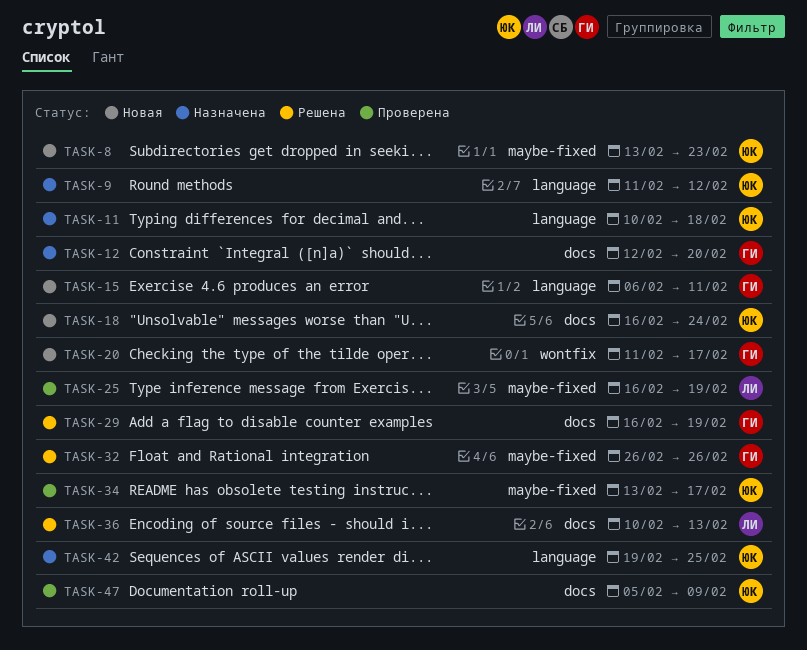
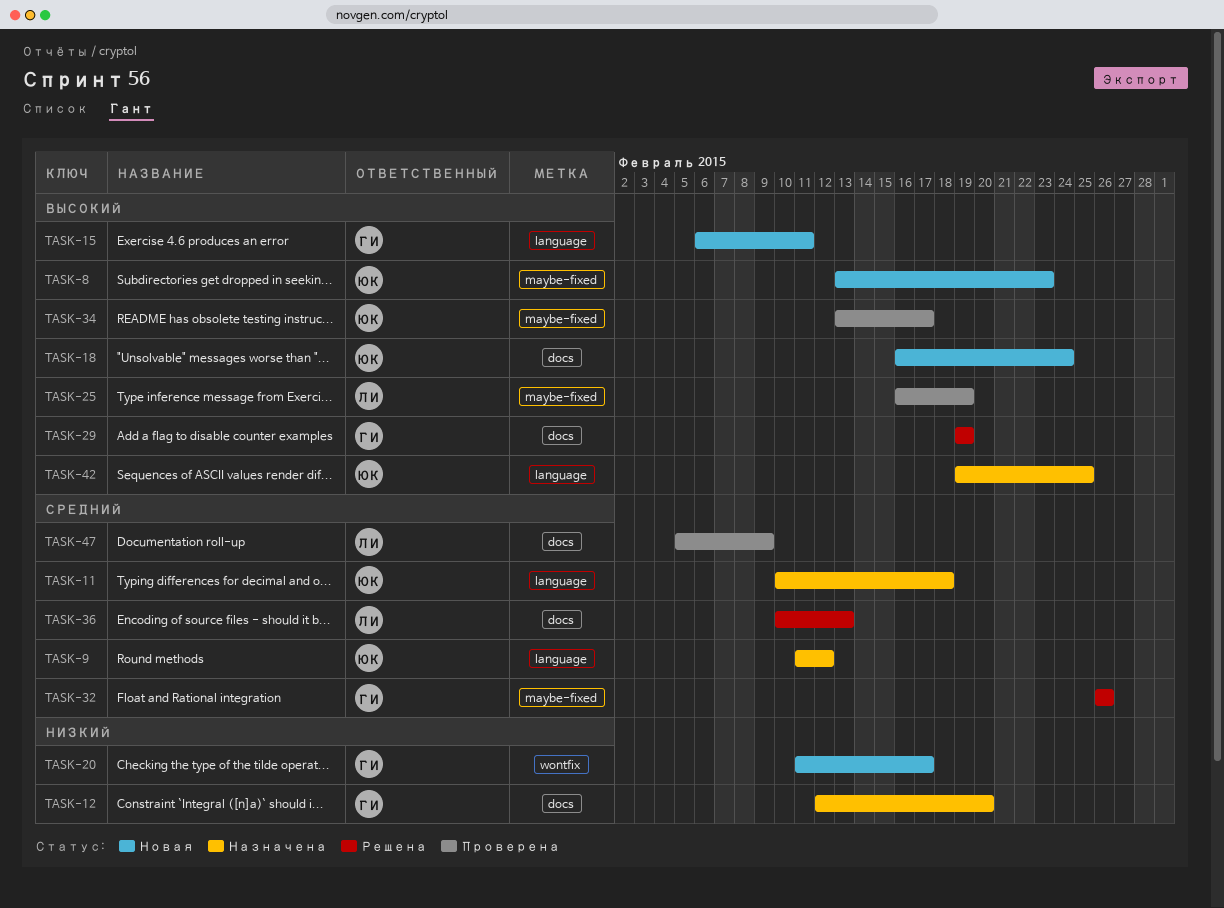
TASK-29, start: Feb 16 -> Feb 19
TASK-47, owner: ЮК -> ЛИ

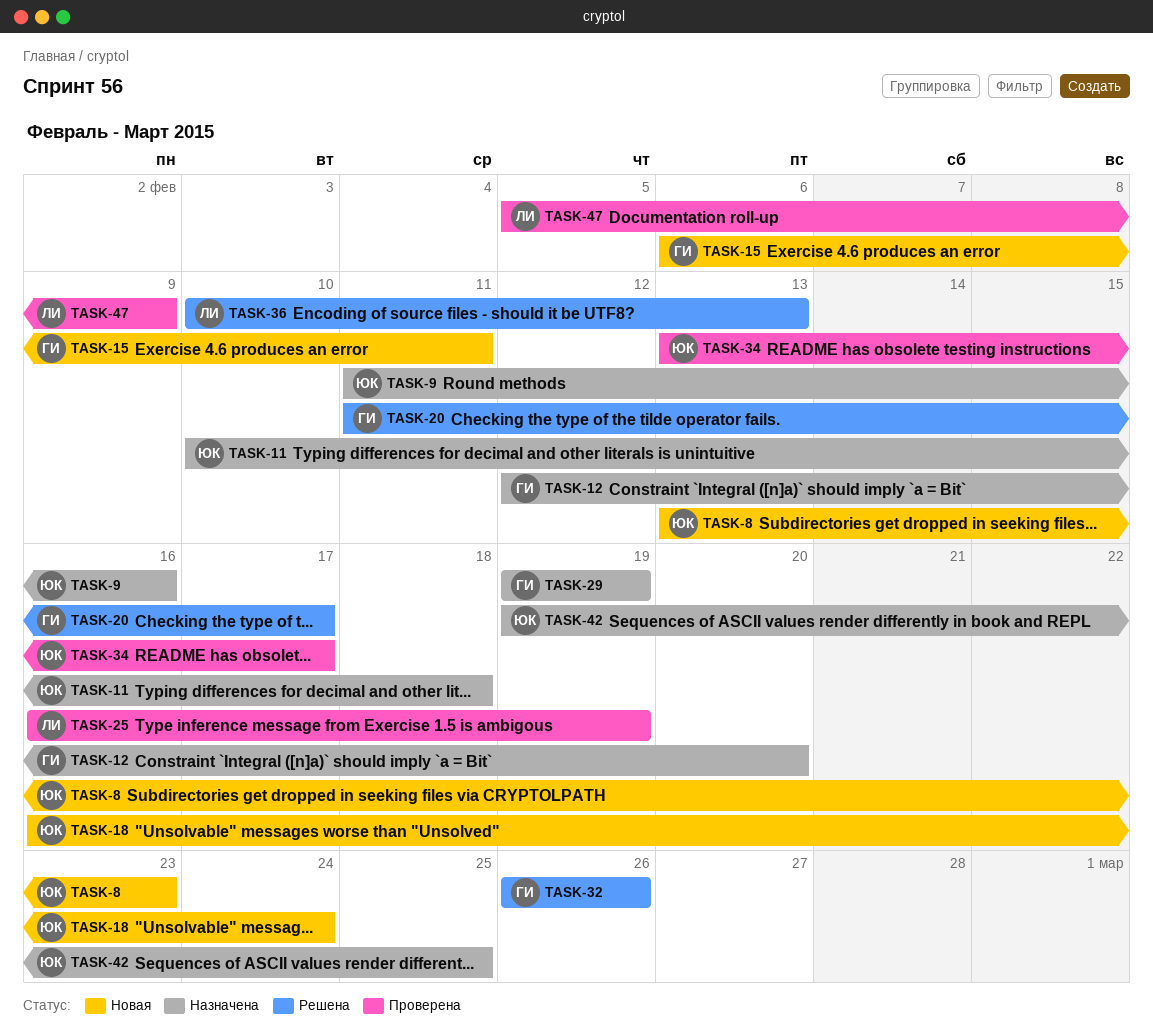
TASK-9, due: Feb 12 -> Feb 16
TASK-20, status: Новая -> Решена
TASK-29, status: Решена -> Назначена

